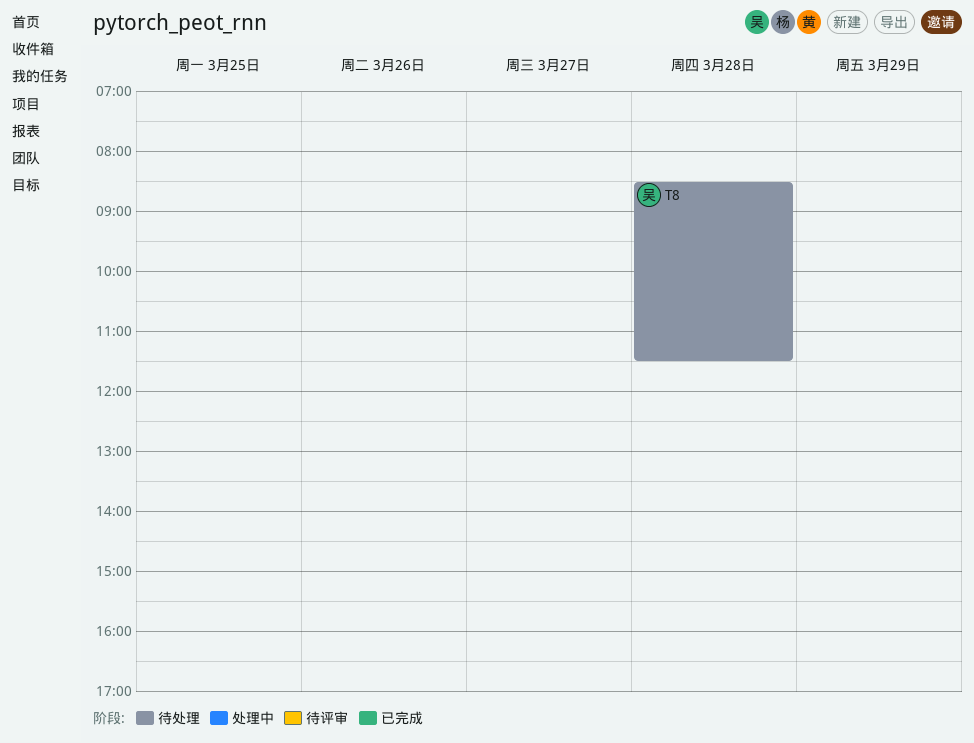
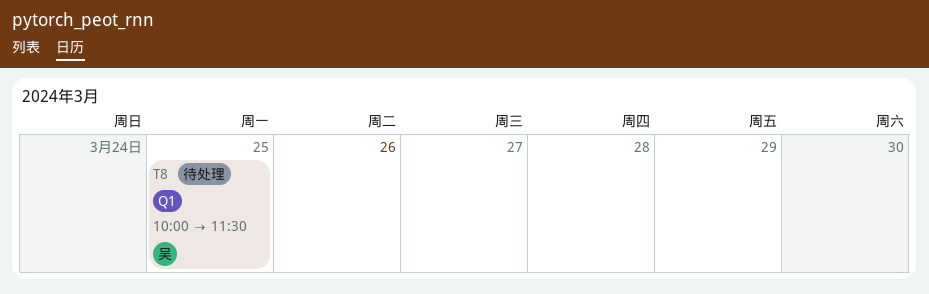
T8, day: Mar 28 -> Mar 25
T8, begins: 08:30 -> 10:00

